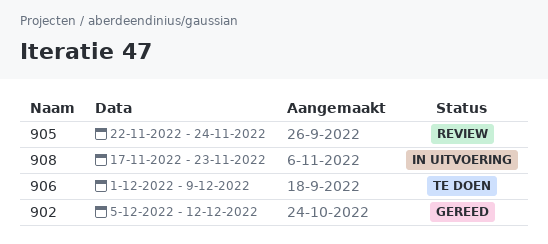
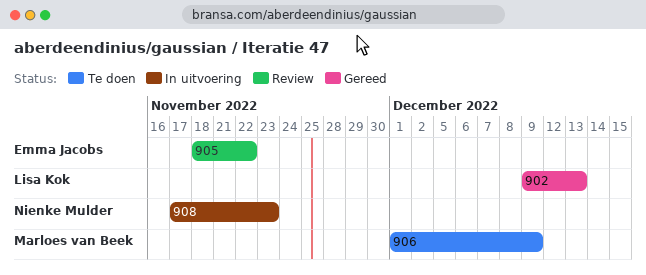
902, start: Dec 5 -> Dec 9
902, due: Dec 12 -> Dec 13
905, start: Nov 22 -> Nov 18
905, due: Nov 24 -> Nov 22

